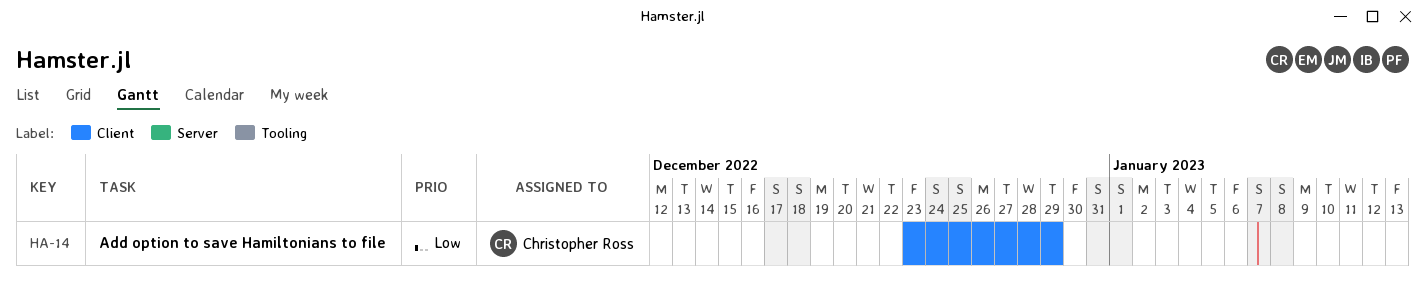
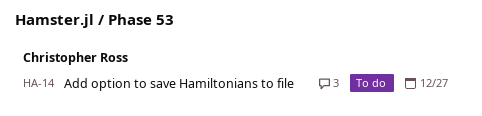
HA-14, due: Dec 29 -> Dec 27

